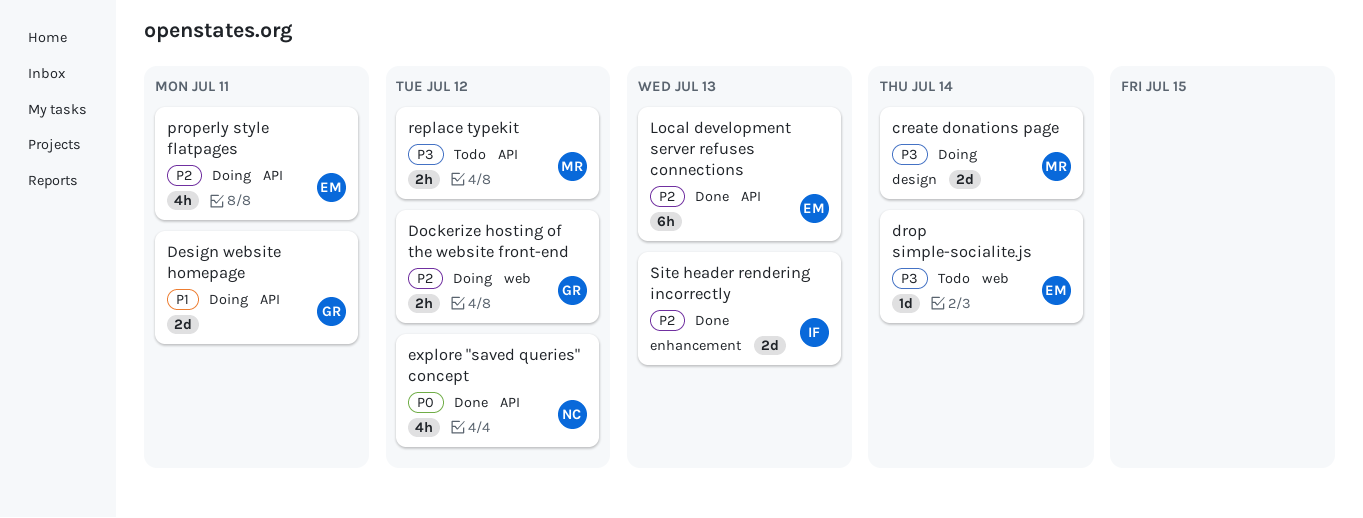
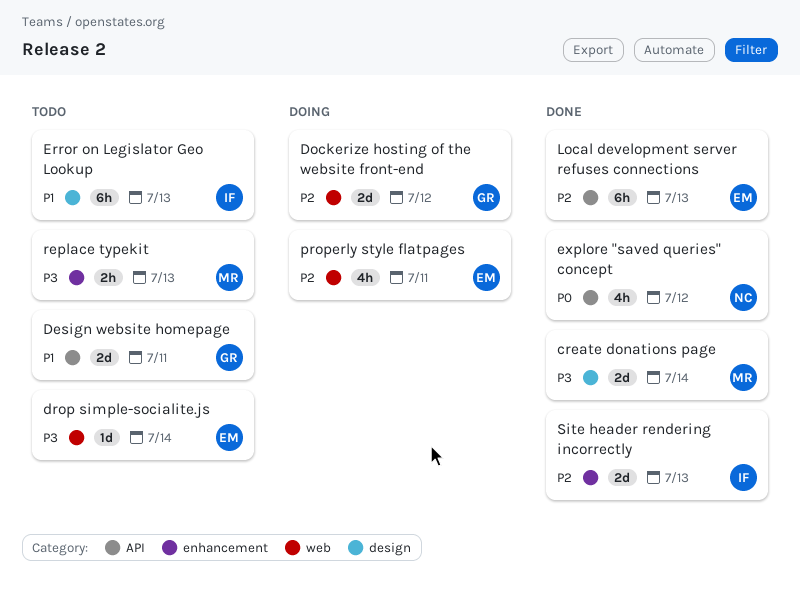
create donations page, status: Doing -> Done
Design website homepage, status: Doing -> Todo
Dockerize hosting of the website front-end, estimate: 2h -> 2d
Error on Legislator Geo Lookup: none -> present
properly style flatpages, label: API -> web
replace typekit, label: API -> enhancement
replace typekit, due: Jul 12 -> Jul 13

